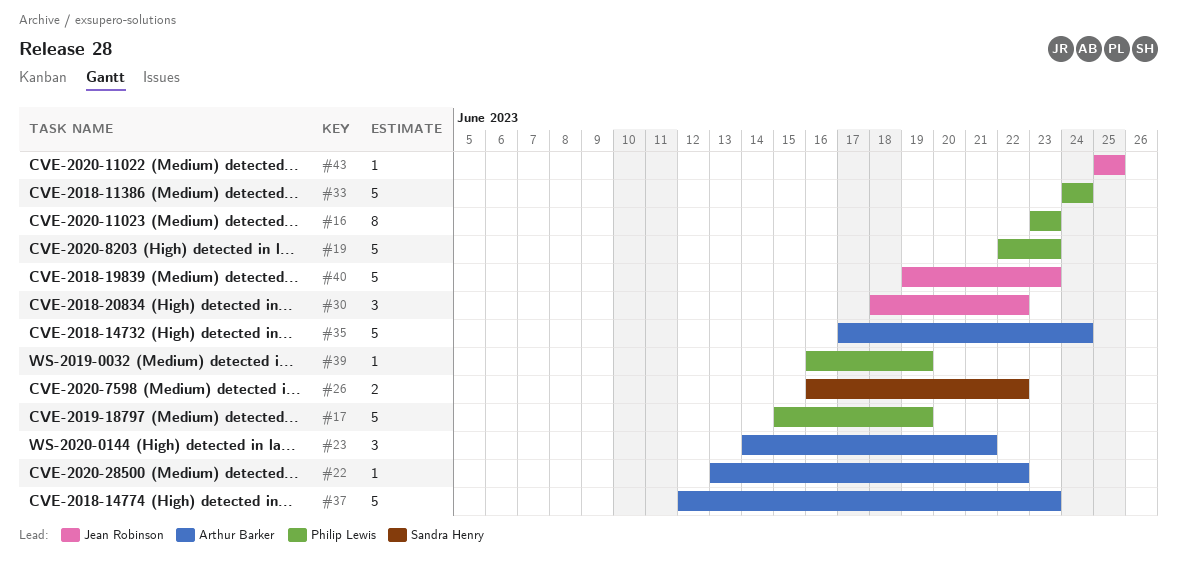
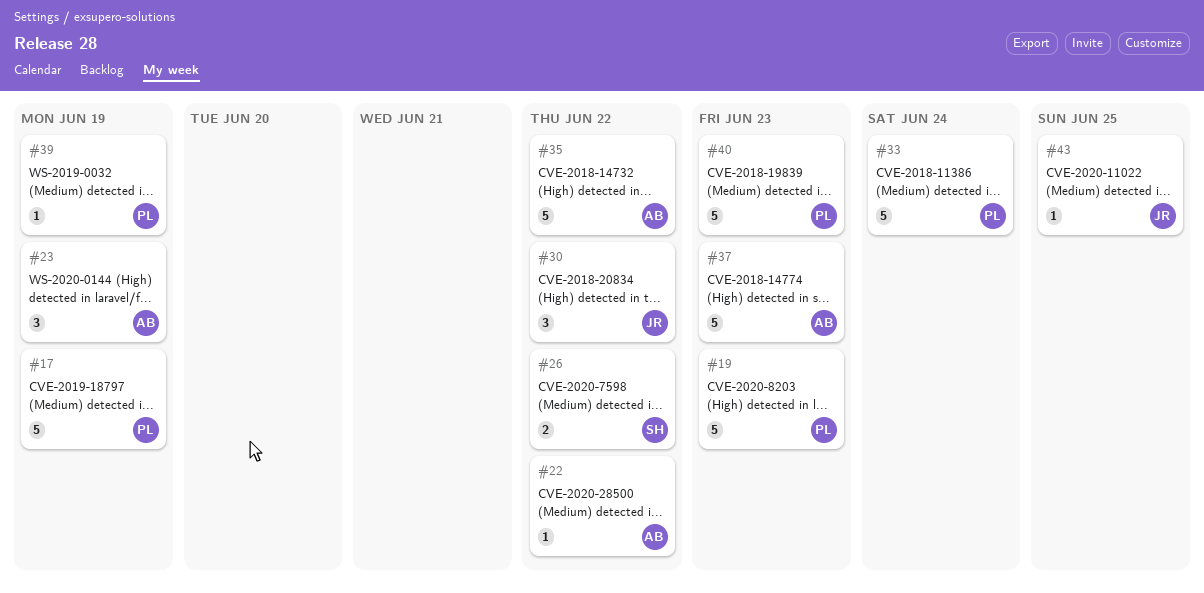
#16: present -> none
#23, due: Jun 21 -> Jun 19
#35, due: Jun 24 -> Jun 22
#40, owner: Jean Robinson -> Philip Lewis

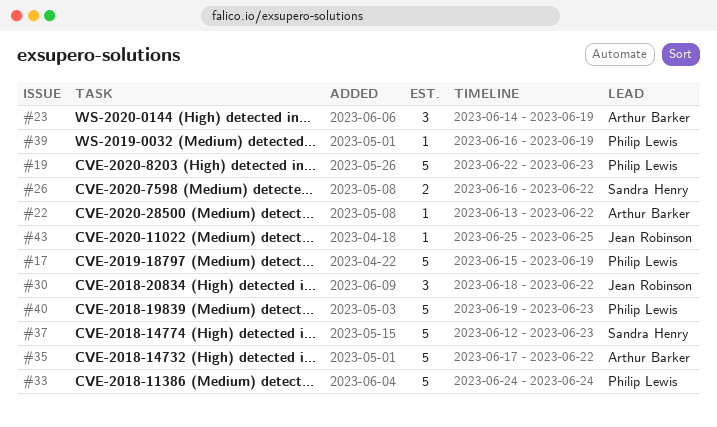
#37, owner: Arthur Barker -> Sandra Henry

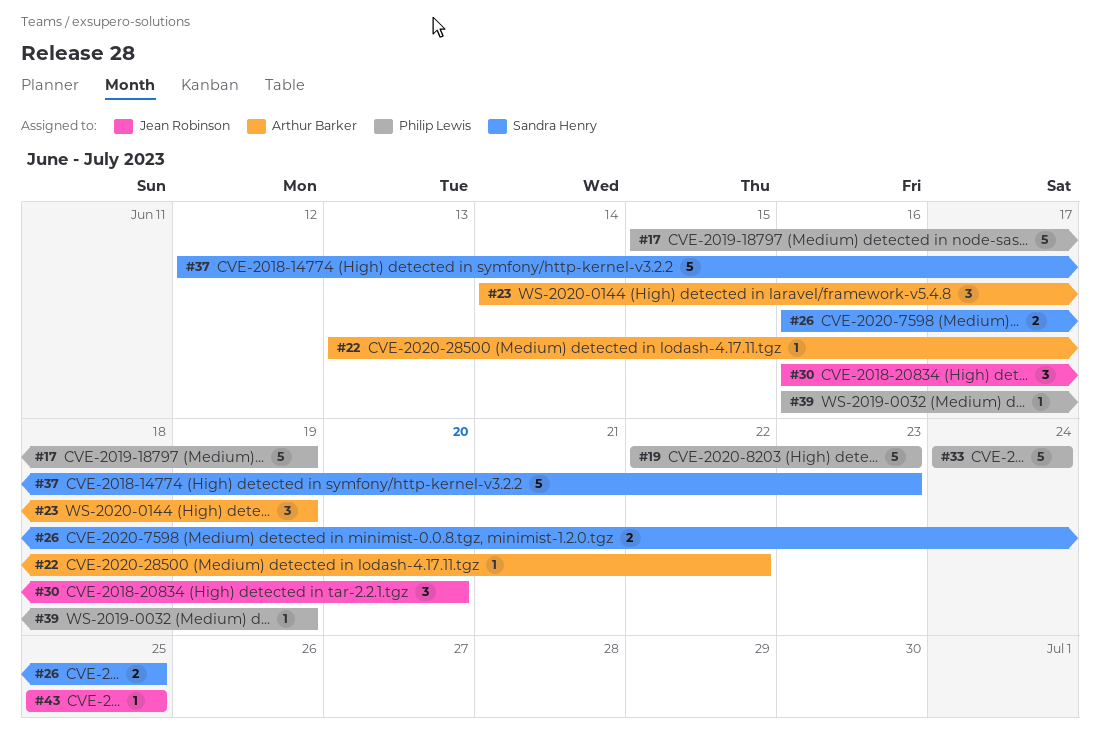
#26, due: Jun 22 -> Jun 25
#30, start: Jun 18 -> Jun 16
#30, due: Jun 22 -> Jun 20
#35: present -> none
#40: present -> none

